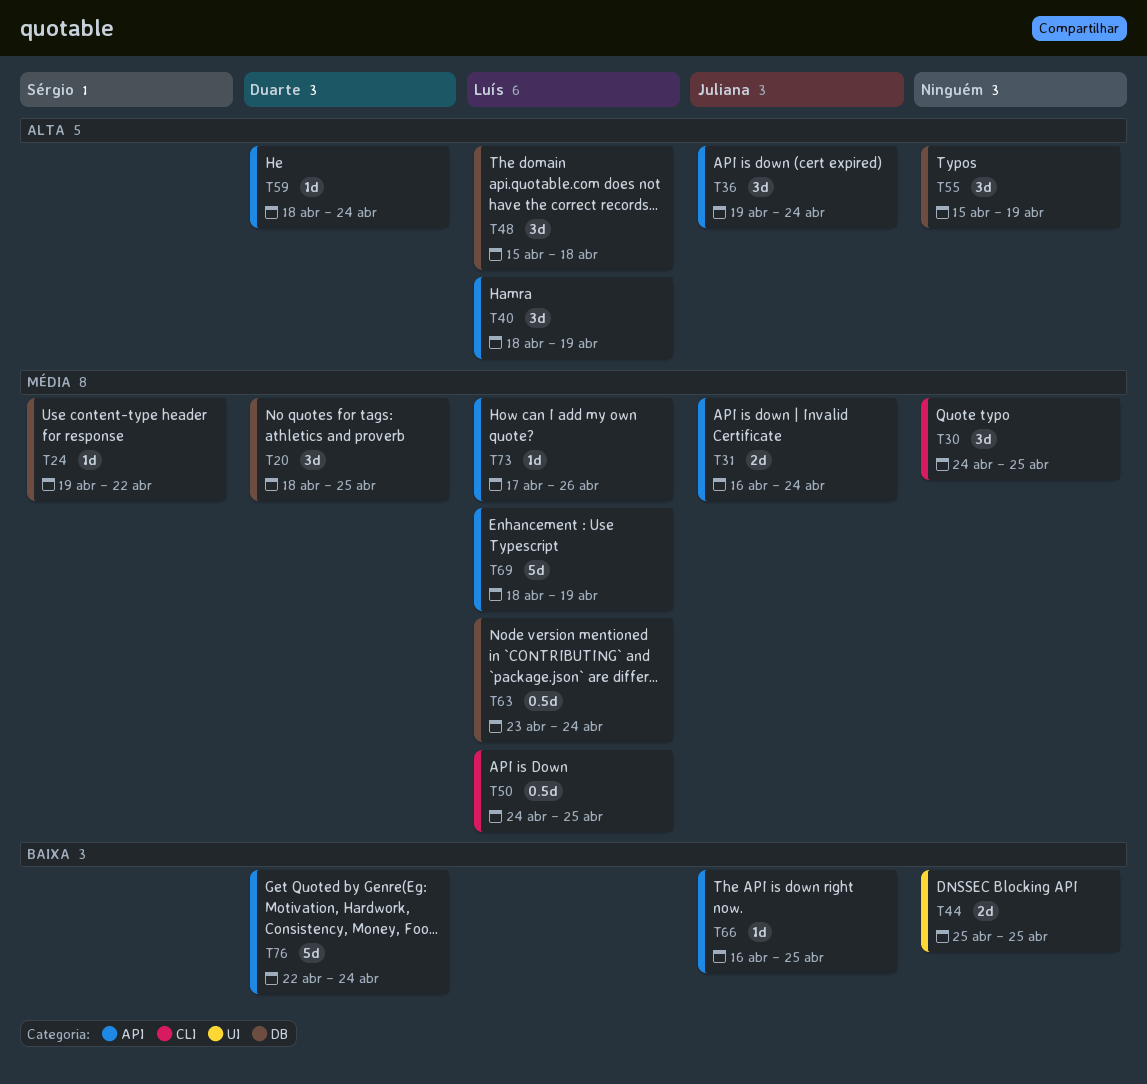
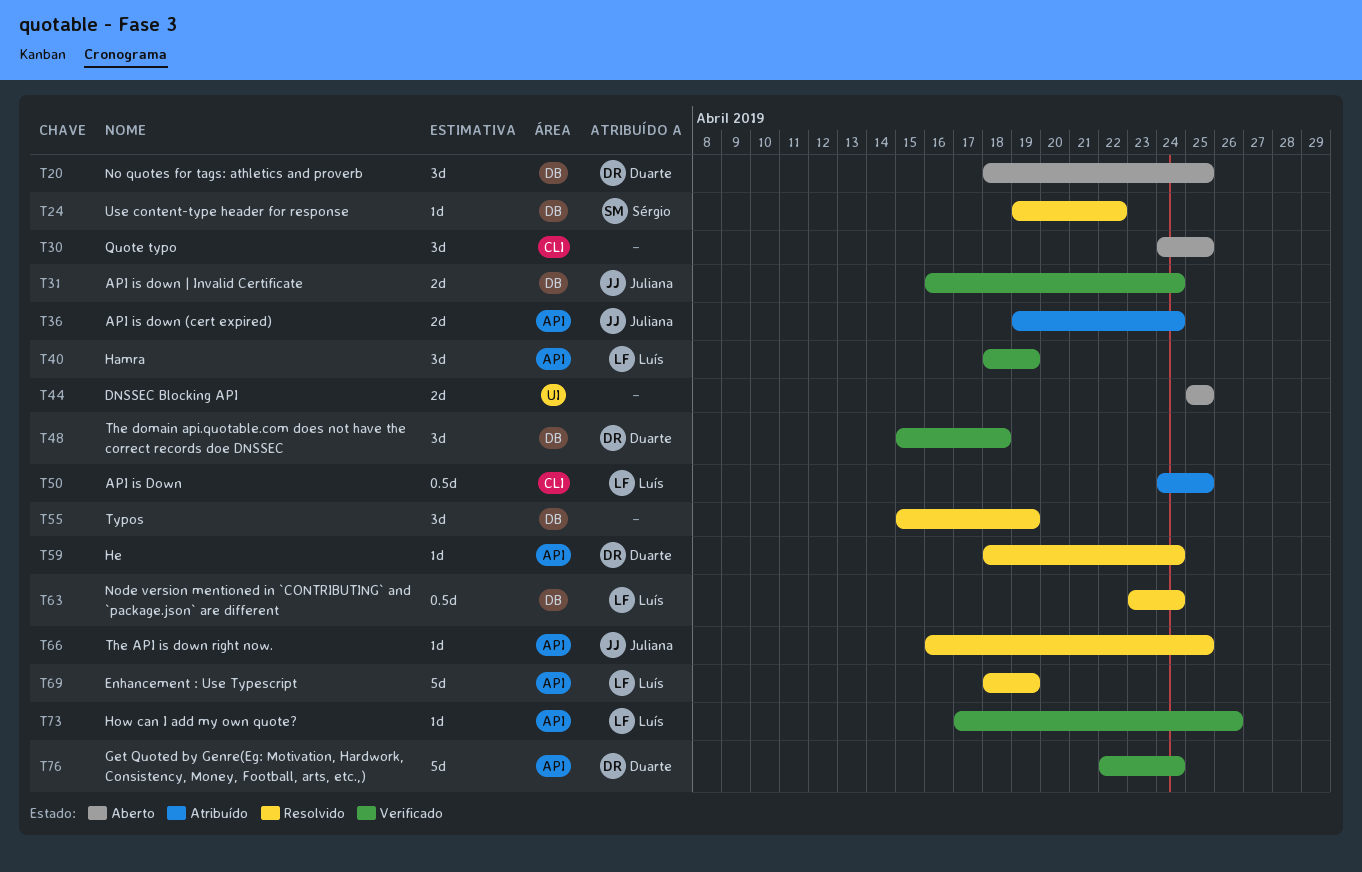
T31, label: API -> DB
T36, estimate: 3d -> 2d
T48, owner: Luís -> Duarte

